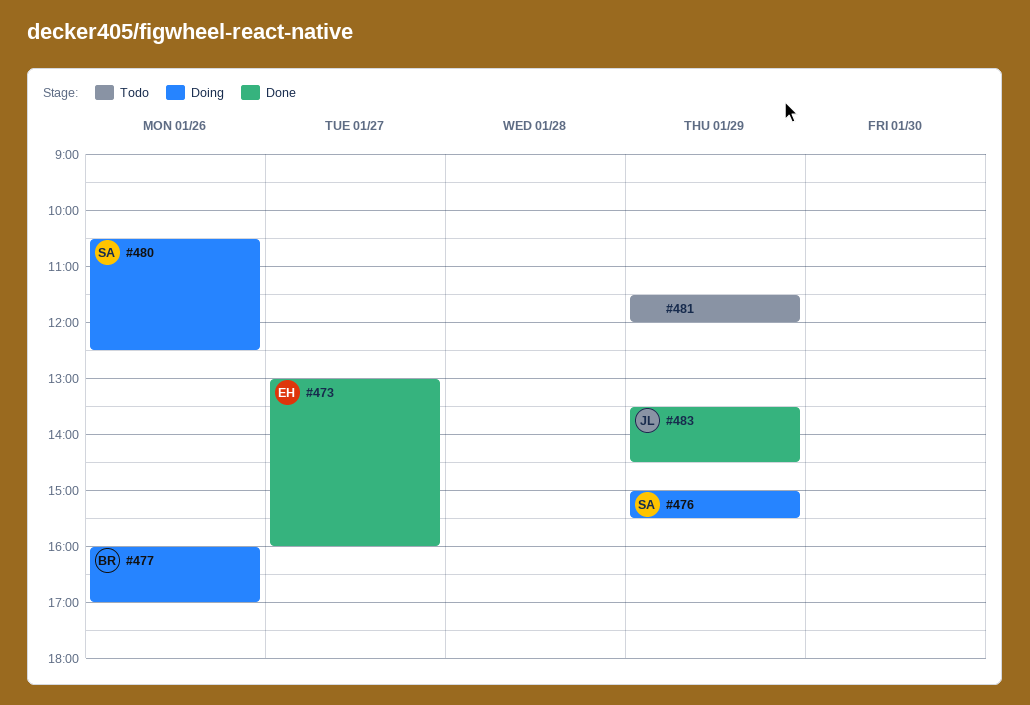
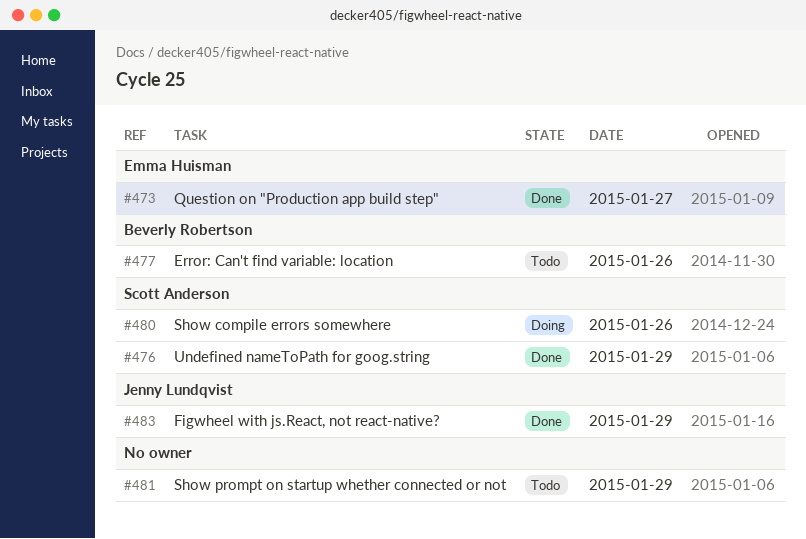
#476, status: Doing -> Done
#477, status: Doing -> Todo

